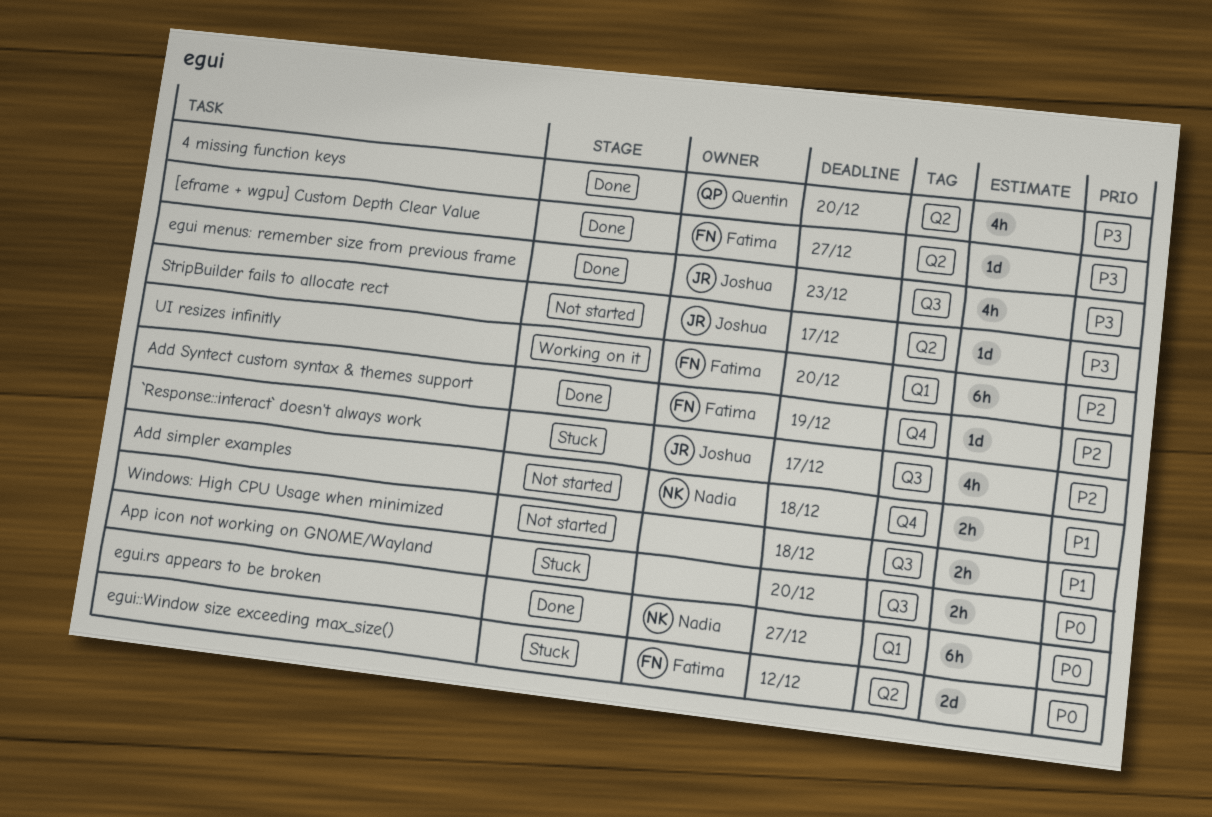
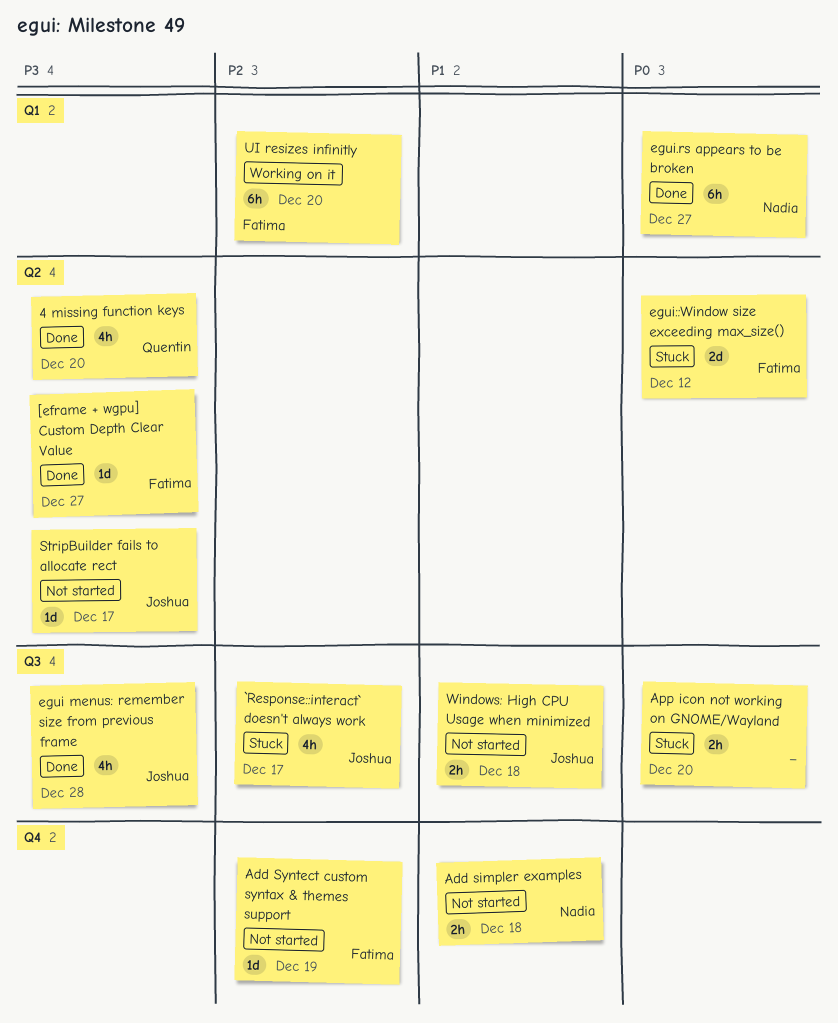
Add Syntect custom syntax & themes support, status: Done -> Not started
egui menus: remember size from previous frame, due: Dec 23 -> Dec 28
Windows: High CPU Usage when minimized, owner: none -> Joshua

